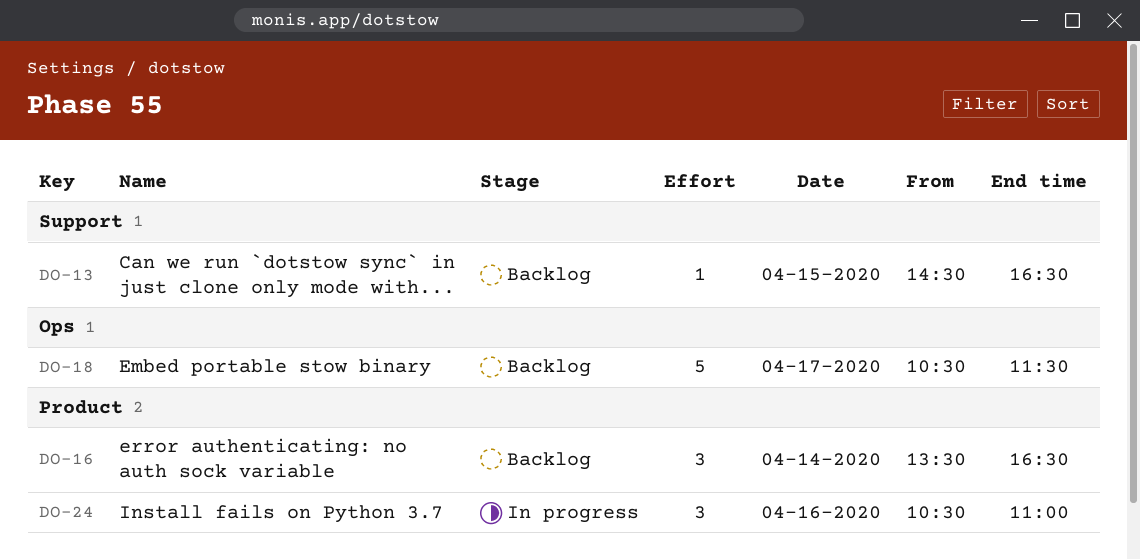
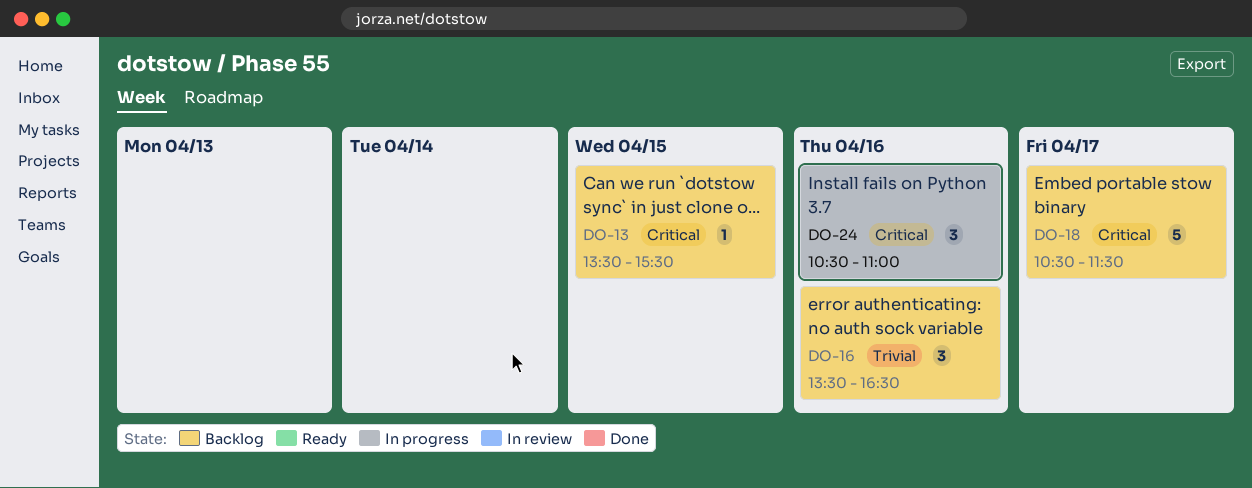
DO-13, begins: 14:30 -> 13:30
DO-13, ends: 16:30 -> 15:30
DO-16, day: Apr 14 -> Apr 16

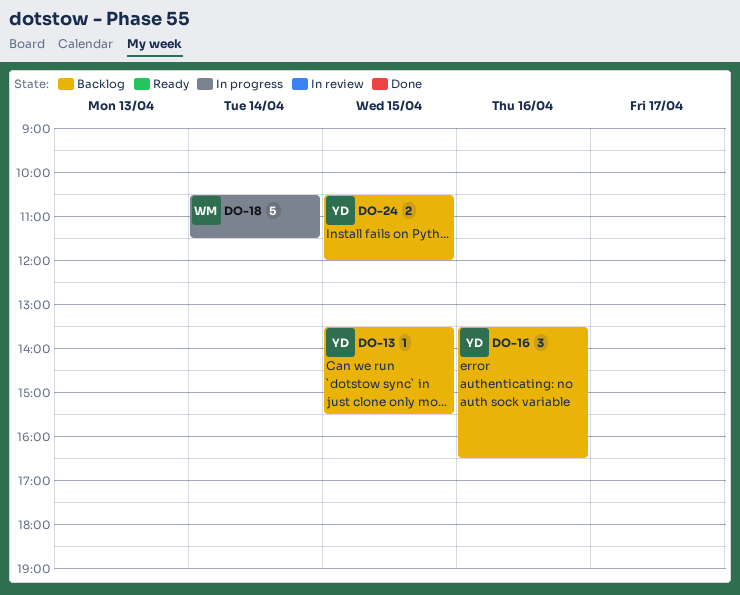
DO-18, status: Backlog -> In progress
DO-18, day: Apr 17 -> Apr 14
DO-24, status: In progress -> Backlog
DO-24, estimate: 3 -> 2
DO-24, day: Apr 16 -> Apr 15
DO-24, ends: 11:00 -> 12:00

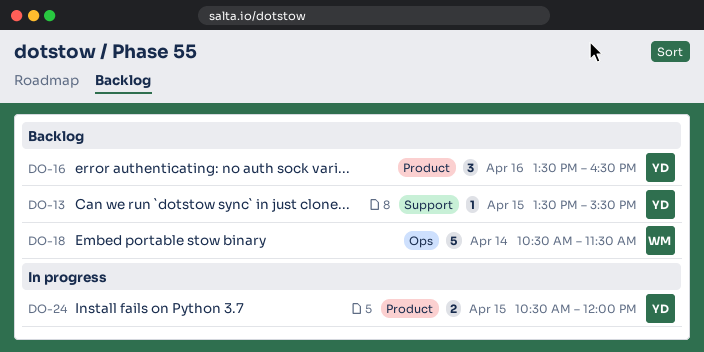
DO-18, status: In progress -> Backlog
DO-24, status: Backlog -> In progress

